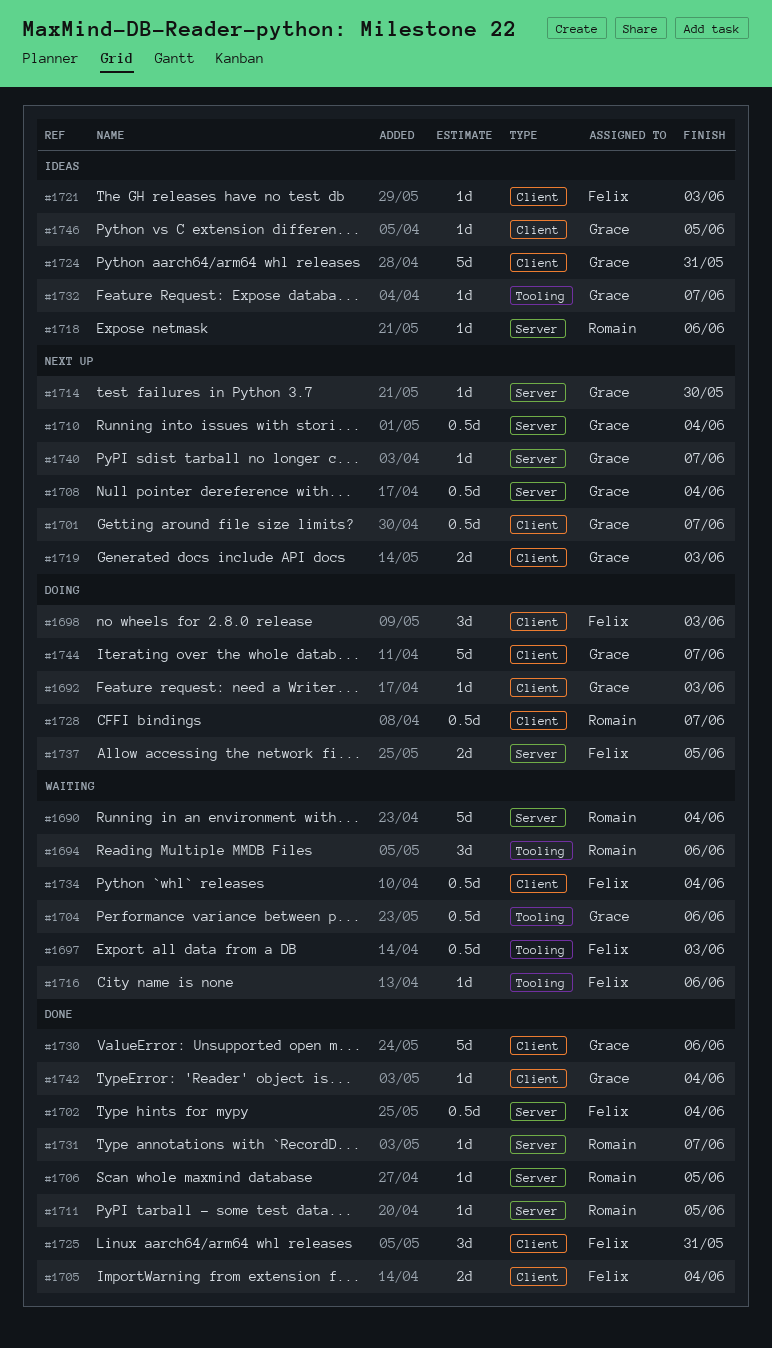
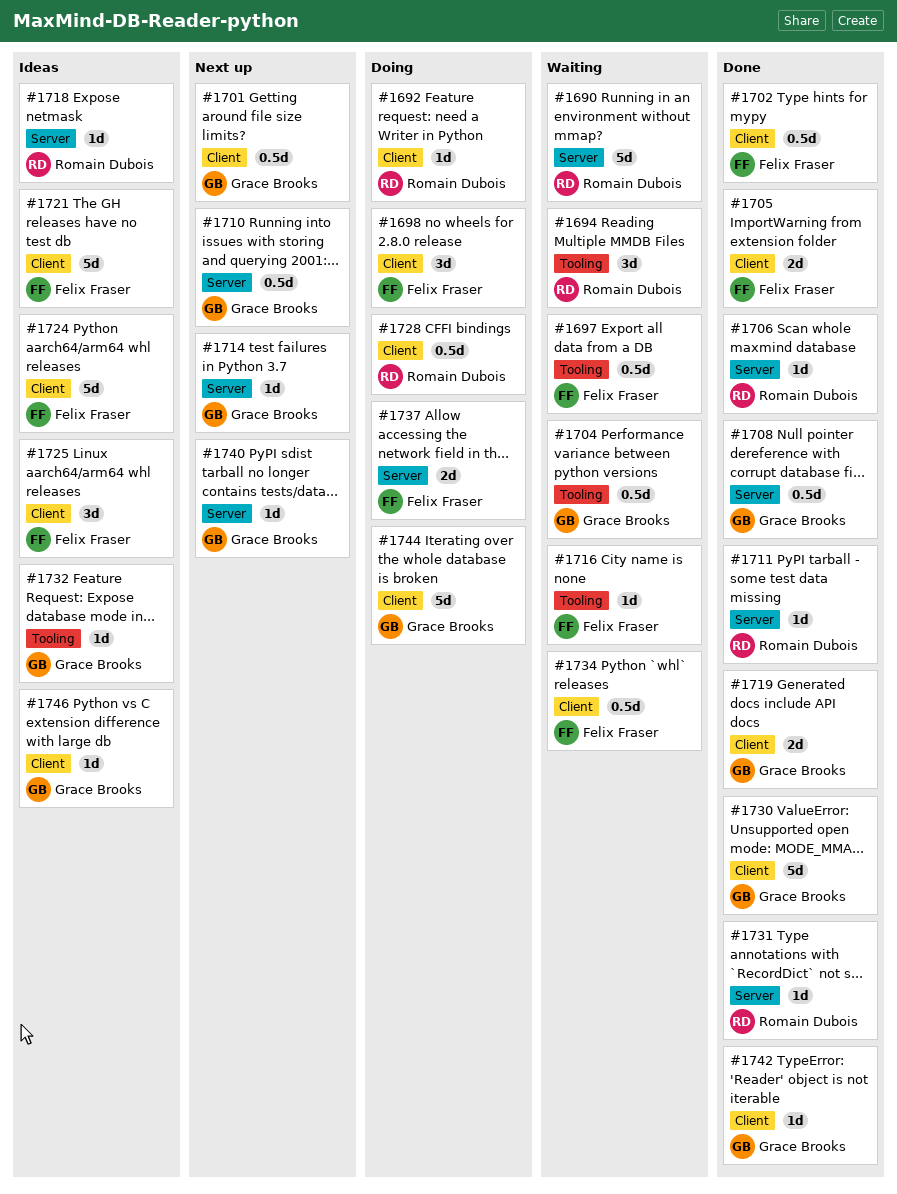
#1692, owner: Grace Brooks -> Romain Dubois
#1702, label: Server -> Client
#1708, status: Next up -> Done
#1719, status: Next up -> Done
#1721, estimate: 1d -> 5d
#1724, owner: Grace Brooks -> Felix Fraser
#1725, status: Done -> Ideas

